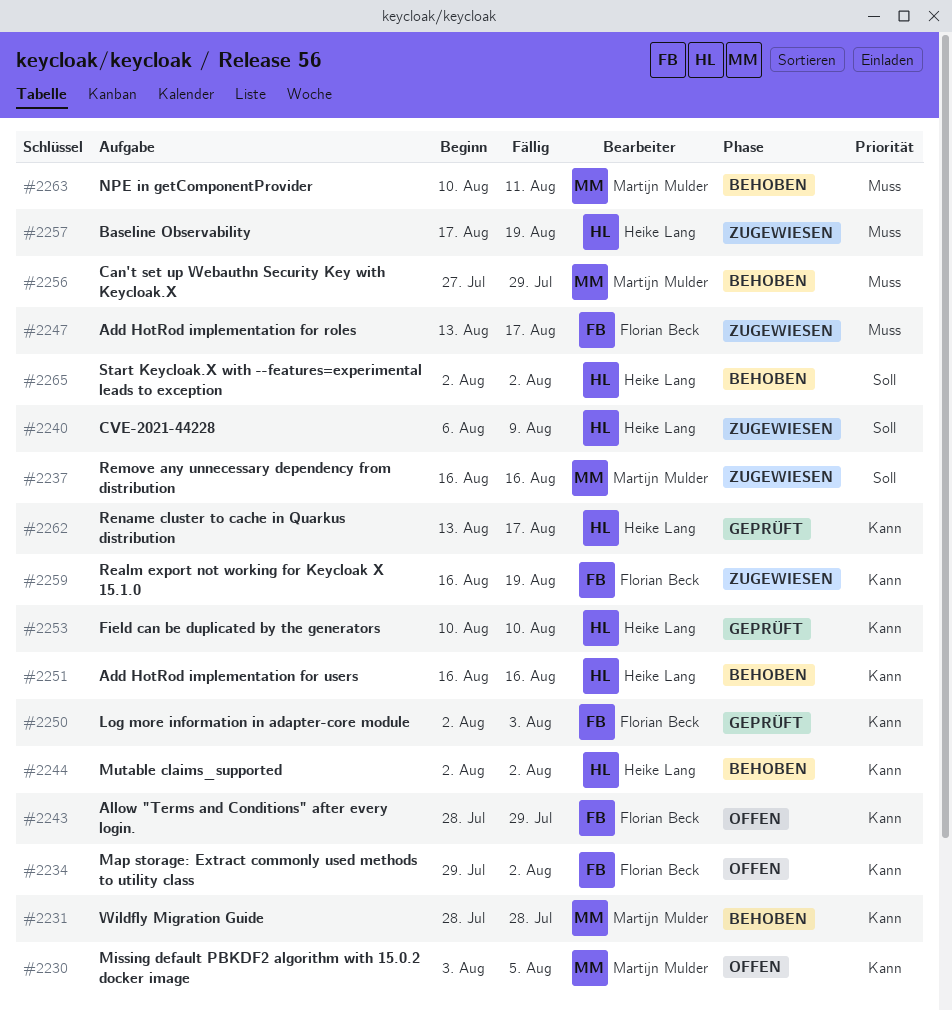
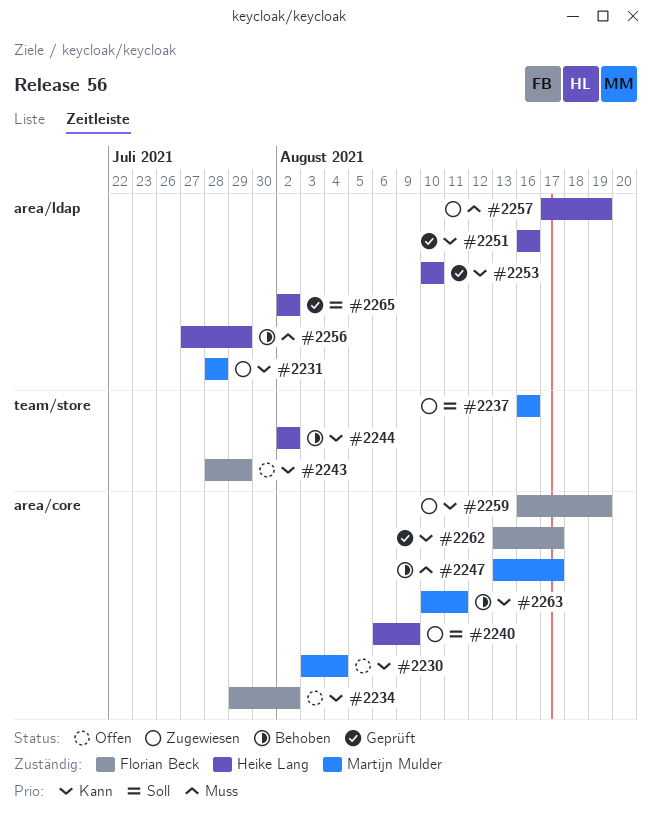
#2230, due: Aug 5 -> Aug 4
#2231, status: Behoben -> Zugewiesen
#2247, status: Zugewiesen -> Behoben
#2247, owner: Florian Beck -> Martijn Mulder
#2250: present -> none
#2251, status: Behoben -> Geprüft
#2256, owner: Martijn Mulder -> Heike Lang
#2262, owner: Heike Lang -> Florian Beck
#2263, priority: Muss -> Kann
#2265, status: Behoben -> Geprüft

